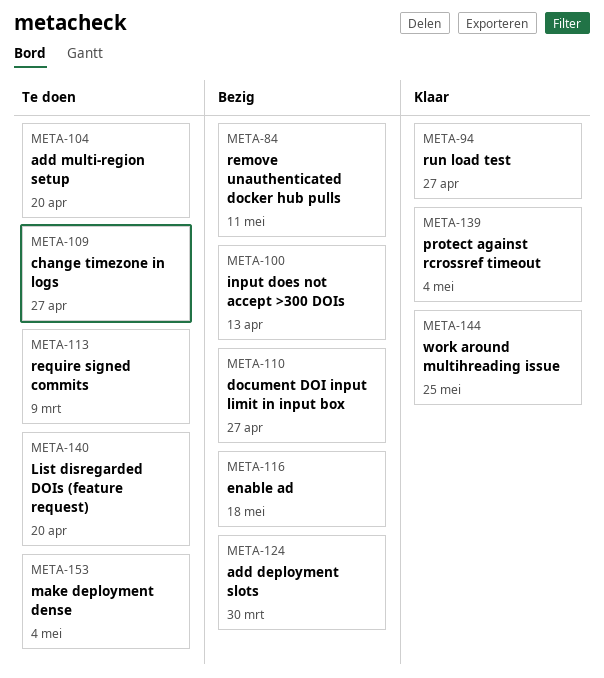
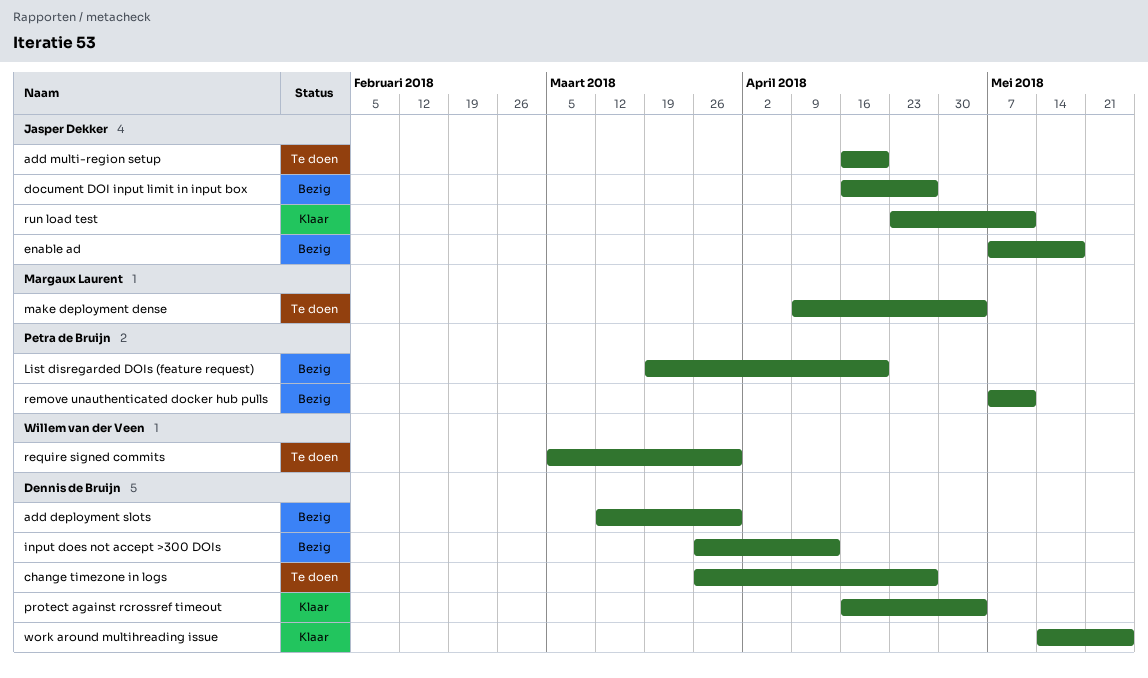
List disregarded DOIs (feature request), status: Te doen -> Bezig
require signed commits, due: Mar 9 -> Mar 30
run load test, due: Apr 27 -> May 11

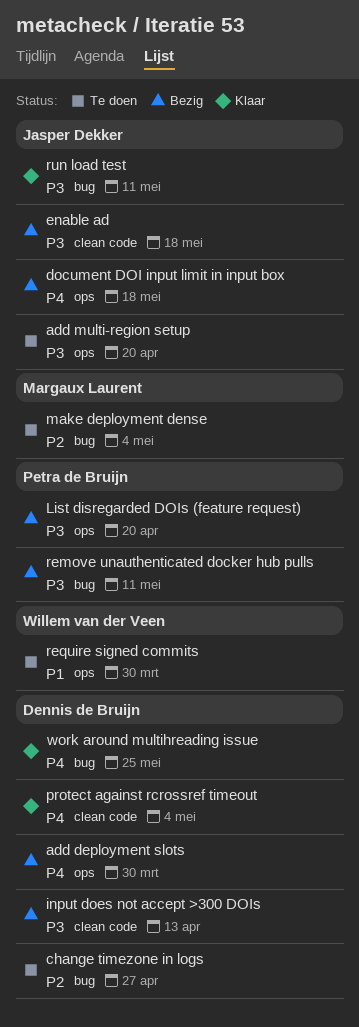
document DOI input limit in input box, due: Apr 27 -> May 18

